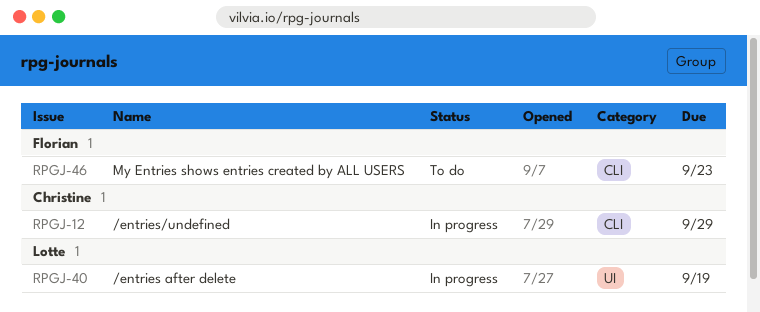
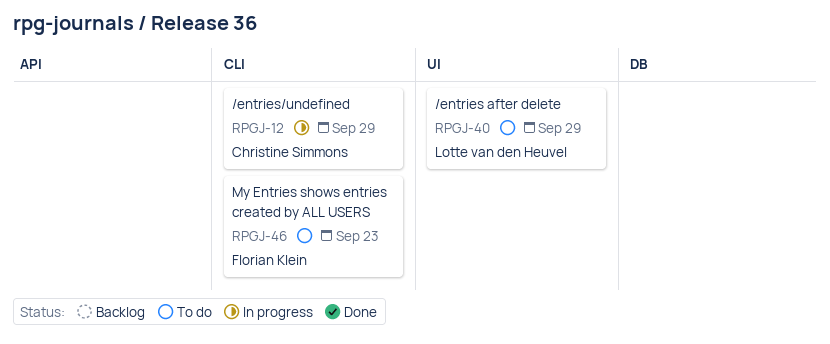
RPGJ-40, status: In progress -> To do
RPGJ-40, due: Sep 19 -> Sep 29

